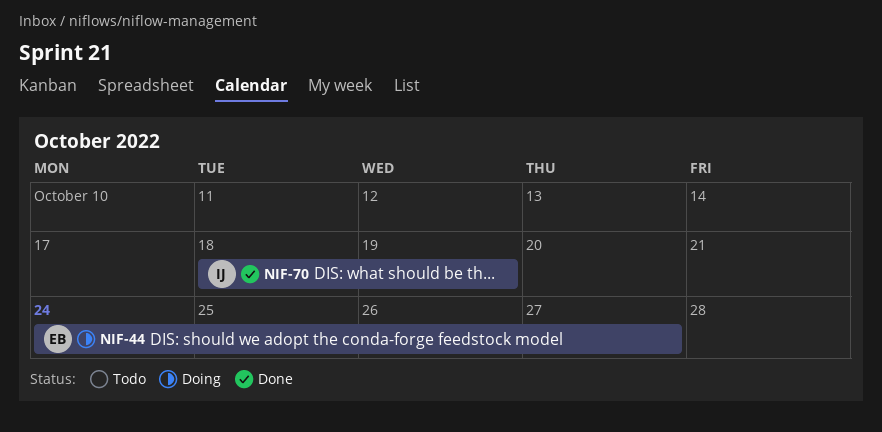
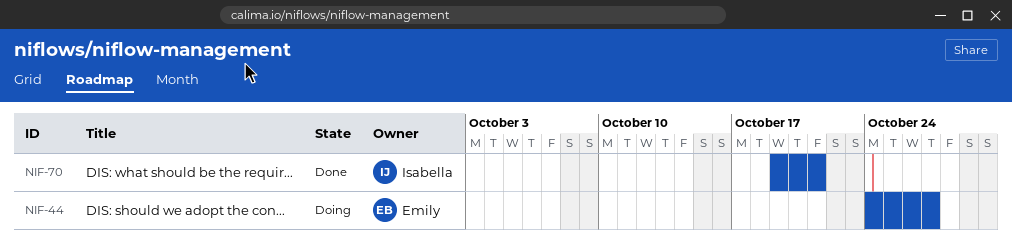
NIF-70, start: Oct 18 -> Oct 19
NIF-70, due: Oct 19 -> Oct 21

